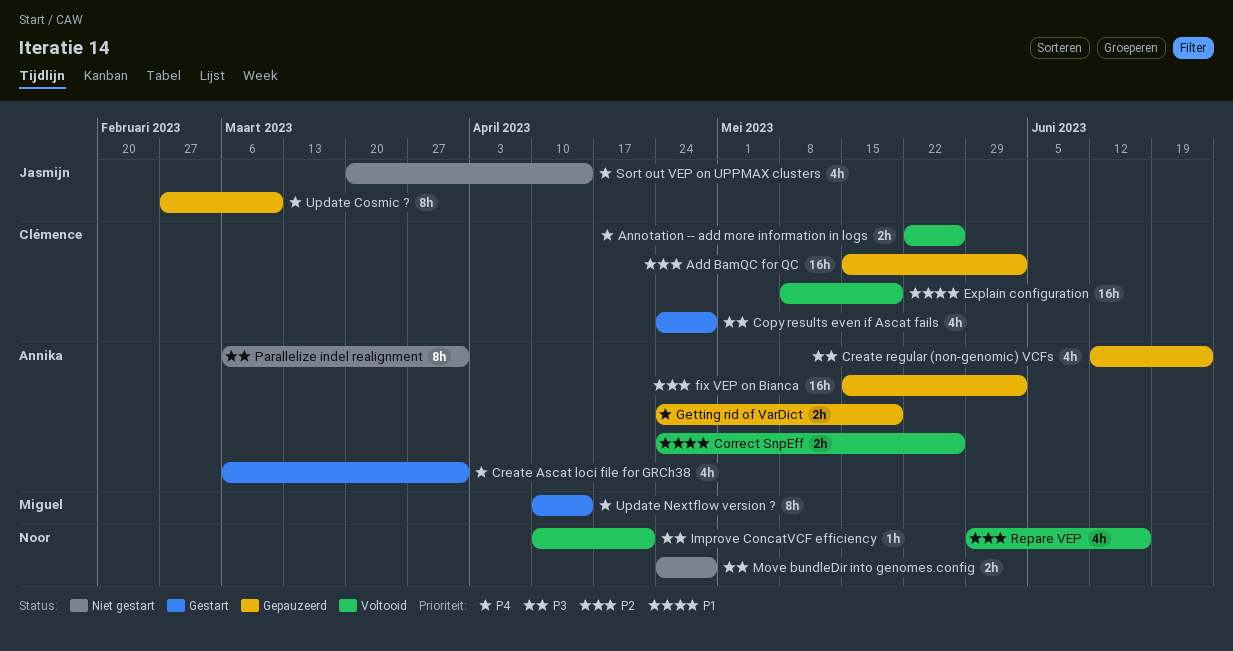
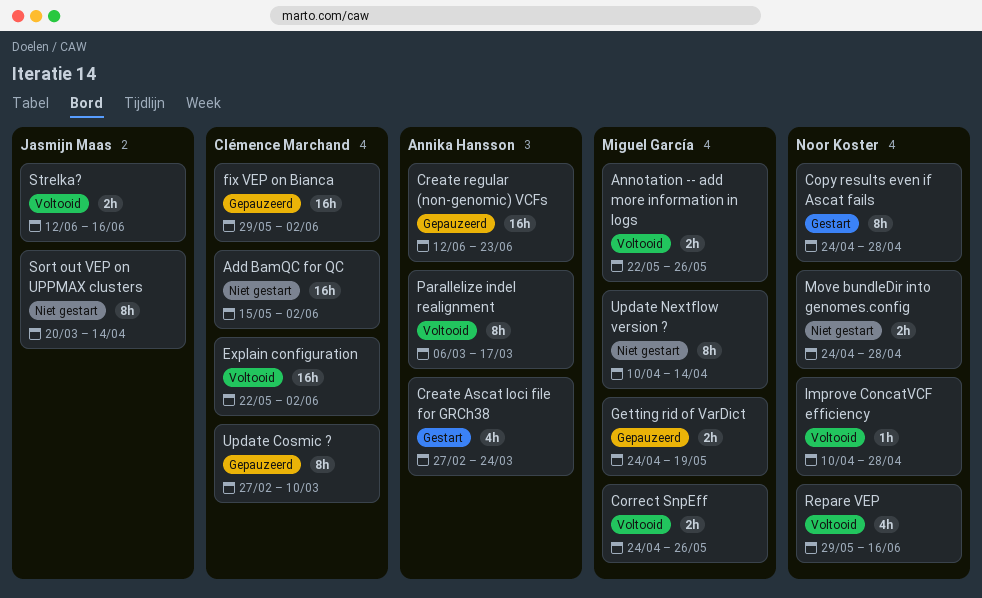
Add BamQC for QC, status: Gepauzeerd -> Niet gestart
Annotation -- add more information in logs, owner: Clémence Marchand -> Miguel García
Copy results even if Ascat fails, owner: Clémence Marchand -> Noor Koster
Copy results even if Ascat fails, estimate: 4h -> 8h
Correct SnpEff, owner: Annika Hansson -> Miguel García
Create Ascat loci file for GRCh38, start: Mar 6 -> Feb 27
Create Ascat loci file for GRCh38, due: Mar 31 -> Mar 24
Create regular (non-genomic) VCFs, estimate: 4h -> 16h
Explain configuration, start: May 8 -> May 22
Explain configuration, due: May 19 -> Jun 2
fix VEP on Bianca, owner: Annika Hansson -> Clémence Marchand
fix VEP on Bianca, start: May 15 -> May 29
Getting rid of VarDict, owner: Annika Hansson -> Miguel García
Improve ConcatVCF efficiency, due: Apr 21 -> Apr 28
Parallelize indel realignment, status: Niet gestart -> Voltooid
Parallelize indel realignment, due: Mar 31 -> Mar 17
Sort out VEP on UPPMAX clusters, estimate: 4h -> 8h
Strelka?: none -> present
Update Cosmic ?, owner: Jasmijn Maas -> Clémence Marchand
Update Nextflow version ?, status: Gestart -> Niet gestart

